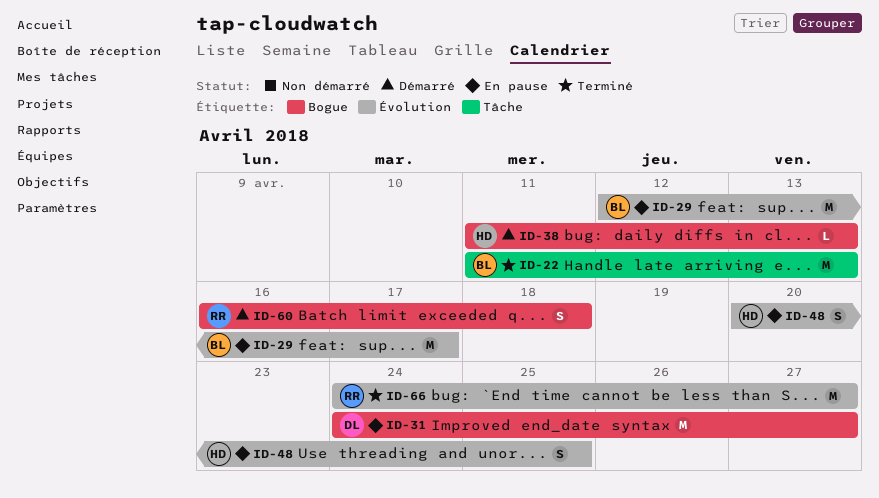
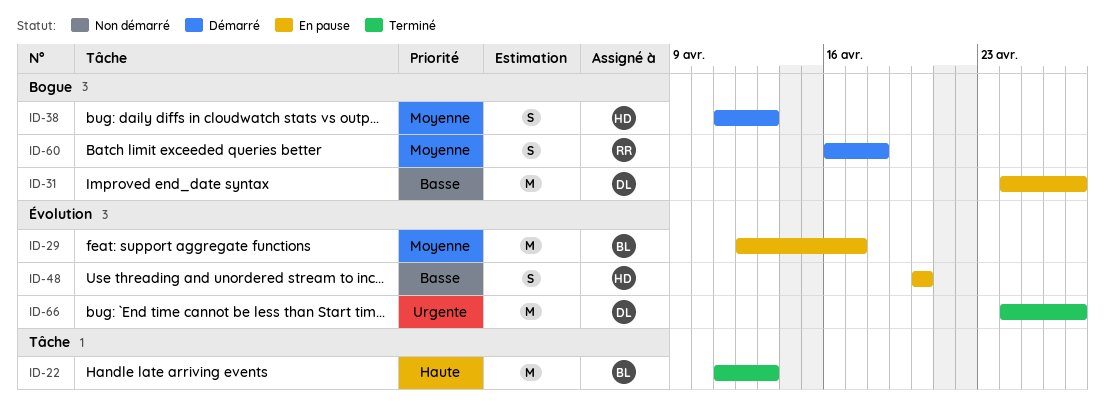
ID-38, estimate: L -> S
ID-48, due: Apr 25 -> Apr 20
ID-66, owner: RR -> DL

